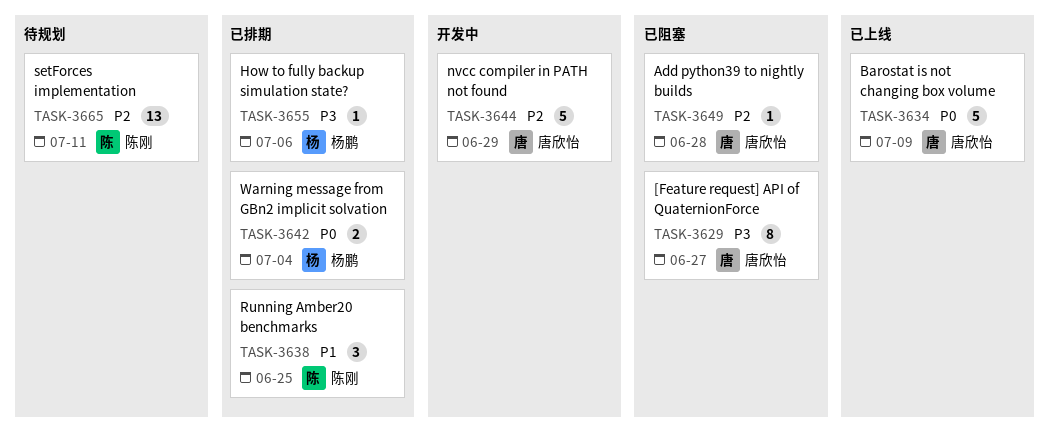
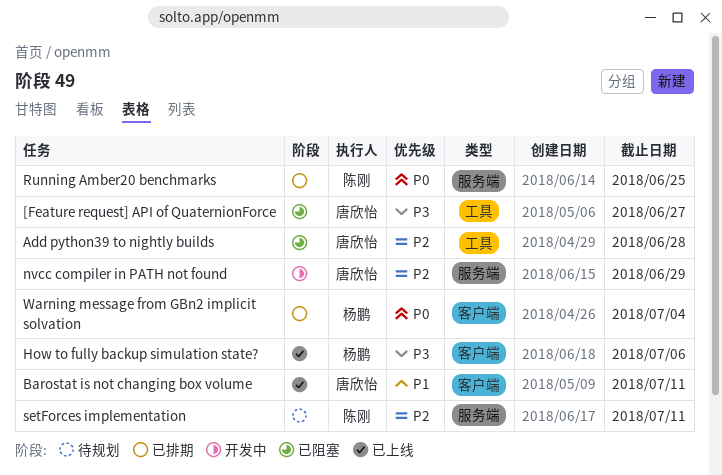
Barostat is not changing box volume, priority: P0 -> P1
Barostat is not changing box volume, due: Jul 9 -> Jul 11
How to fully backup simulation state?, status: 已排期 -> 已上线
Running Amber20 benchmarks, priority: P1 -> P0

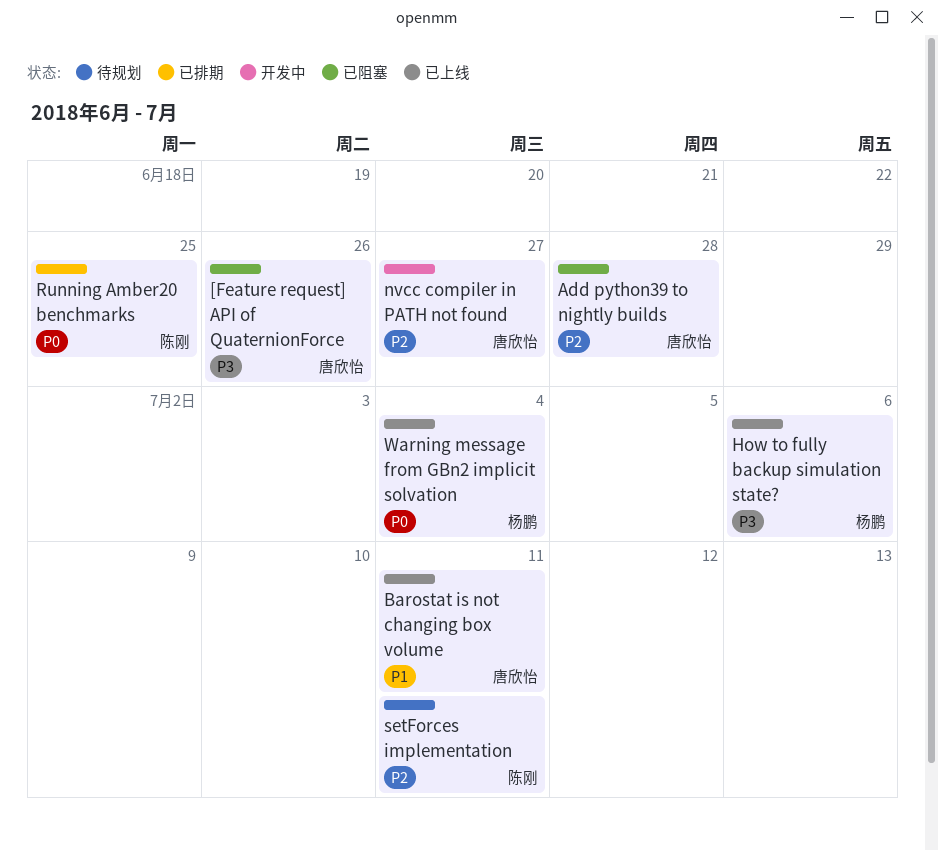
[Feature request] API of QuaternionForce, due: Jun 27 -> Jun 26
nvcc compiler in PATH not found, due: Jun 29 -> Jun 27
Warning message from GBn2 implicit solvation, status: 已排期 -> 已上线

